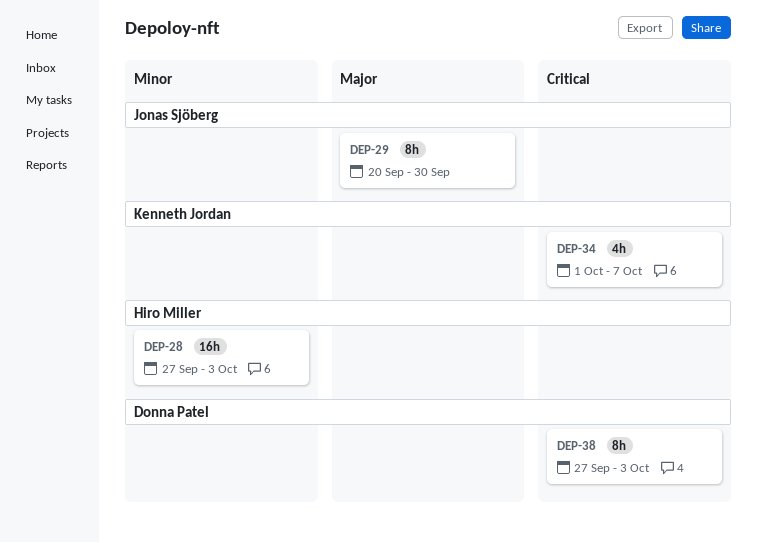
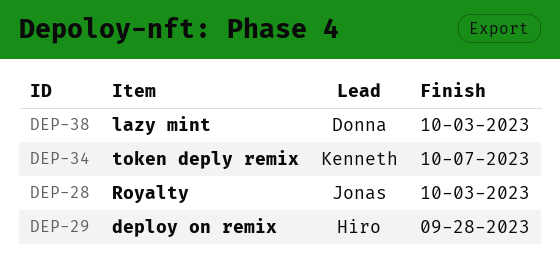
DEP-28, owner: Hiro Miller -> Jonas Sjöberg
DEP-29, owner: Jonas Sjöberg -> Hiro Miller
DEP-29, due: Sep 30 -> Sep 28

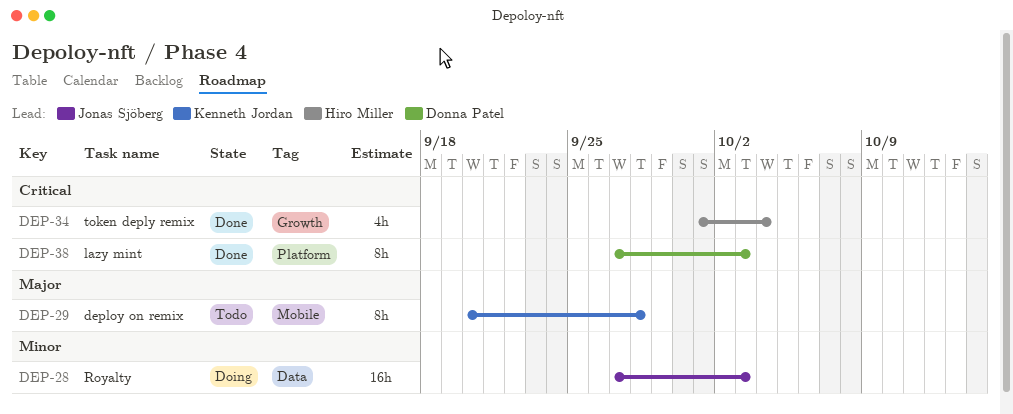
DEP-29, owner: Hiro Miller -> Kenneth Jordan
DEP-34, owner: Kenneth Jordan -> Hiro Miller
DEP-34, due: Oct 7 -> Oct 4

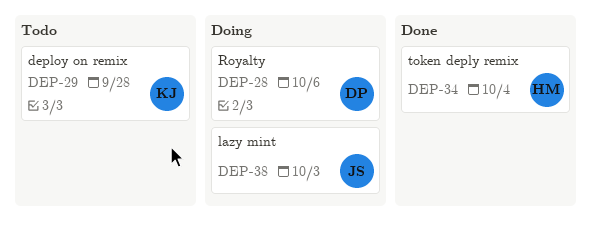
DEP-28, owner: Jonas Sjöberg -> Donna Patel
DEP-28, due: Oct 3 -> Oct 6
DEP-38, status: Done -> Doing
DEP-38, owner: Donna Patel -> Jonas Sjöberg

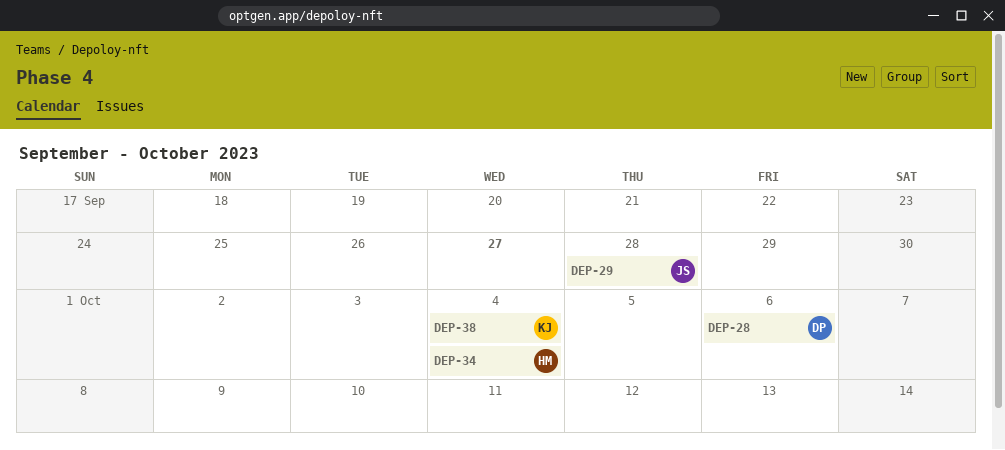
DEP-29, owner: KJ -> JS
DEP-38, owner: JS -> KJ
DEP-38, due: Oct 3 -> Oct 4

